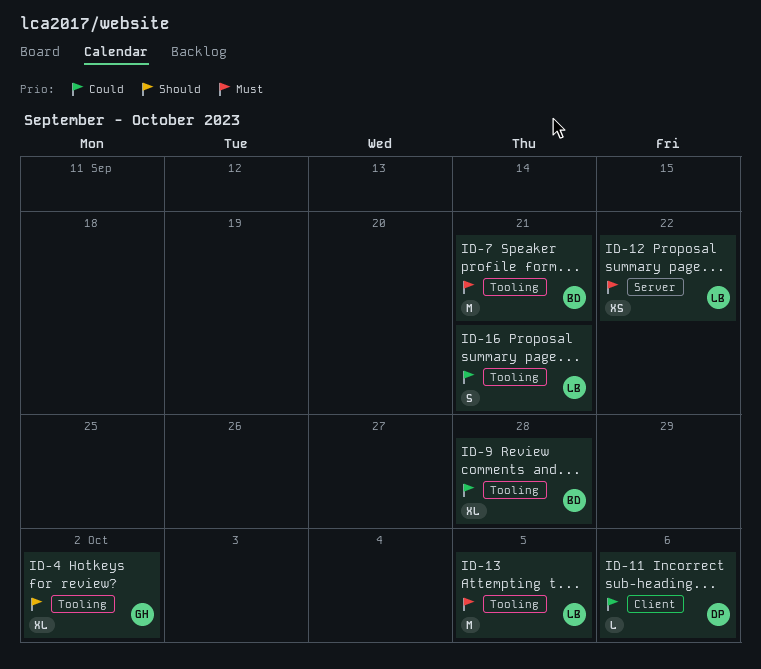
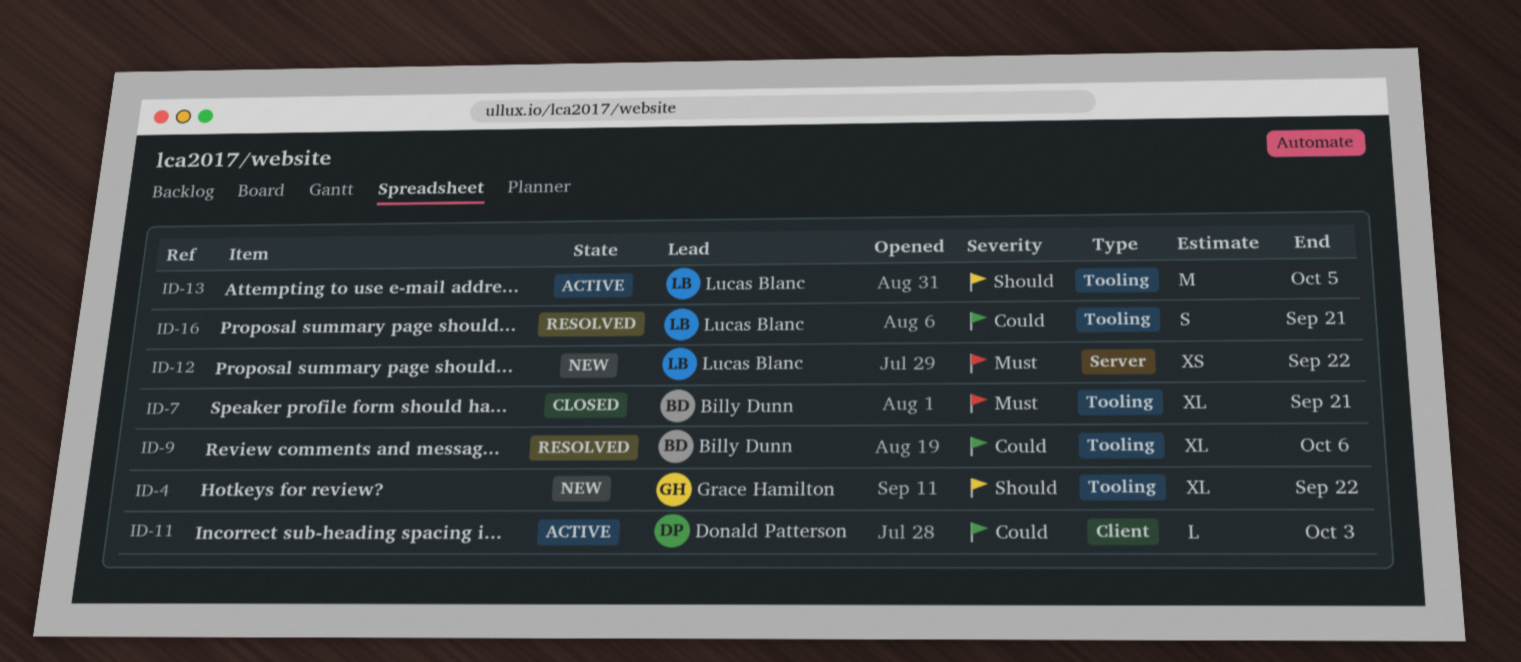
ID-4, due: Oct 2 -> Sep 22
ID-7, estimate: M -> XL
ID-9, due: Sep 28 -> Oct 6
ID-11, due: Oct 6 -> Oct 3
ID-13, priority: Must -> Should

